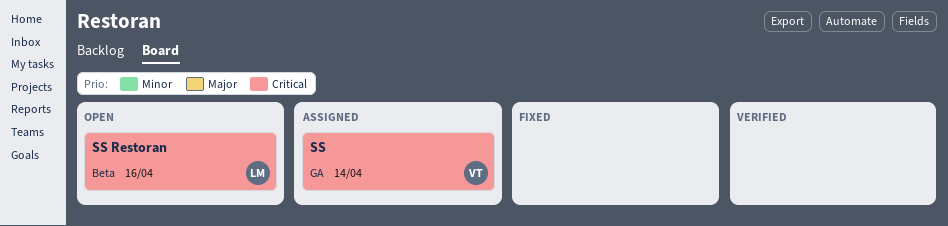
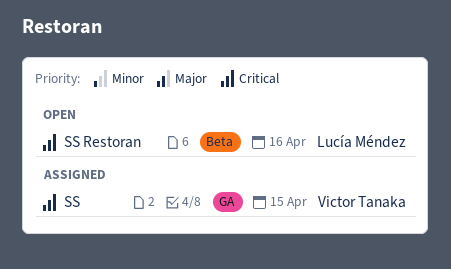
SS, due: Apr 14 -> Apr 15

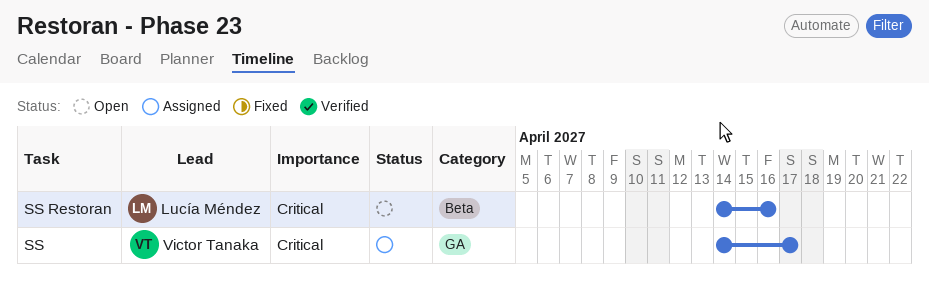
SS, due: Apr 15 -> Apr 17

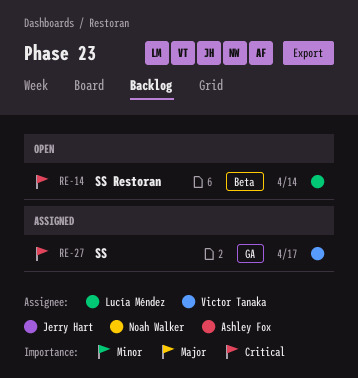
SS Restoran, due: Apr 16 -> Apr 14

